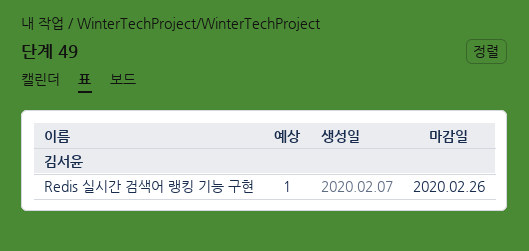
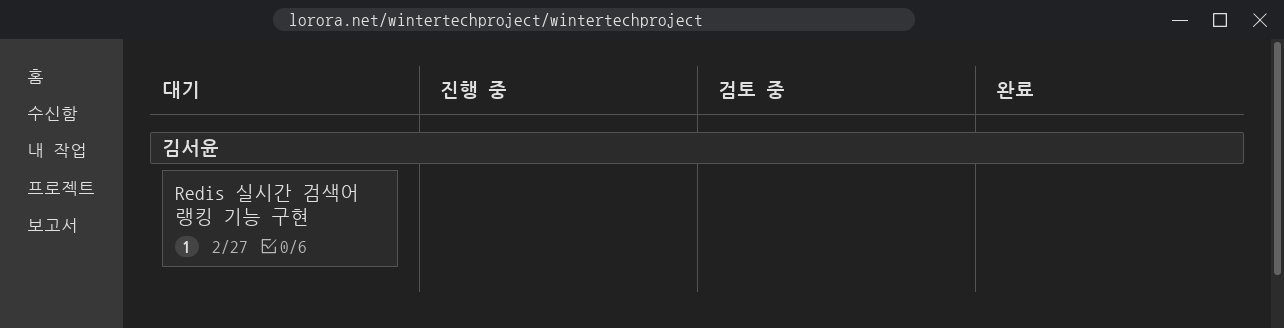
Redis 실시간 검색어 랭킹 기능 구현, due: Feb 26 -> Feb 27

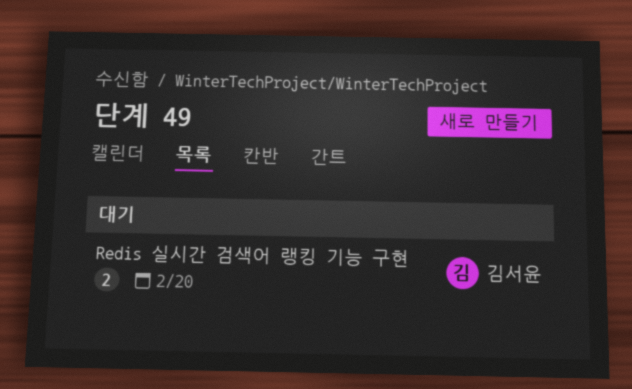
Redis 실시간 검색어 랭킹 기능 구현, estimate: 1 -> 2
Redis 실시간 검색어 랭킹 기능 구현, due: Feb 27 -> Feb 20

